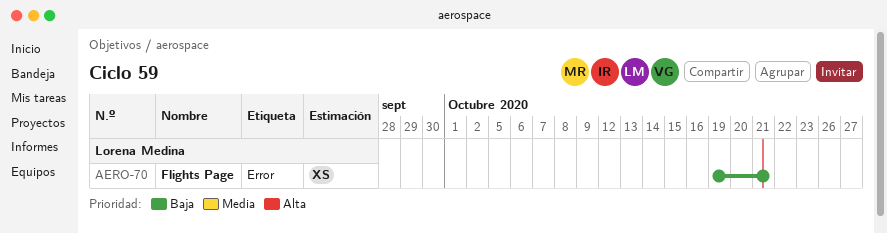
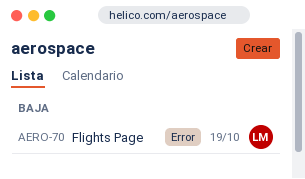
AERO-70, due: Oct 21 -> Oct 19

